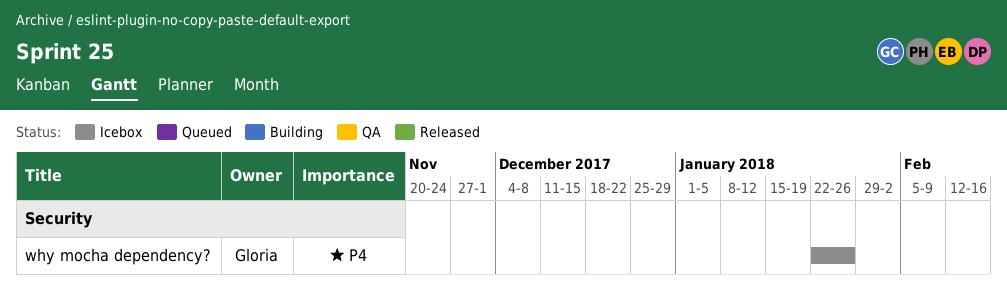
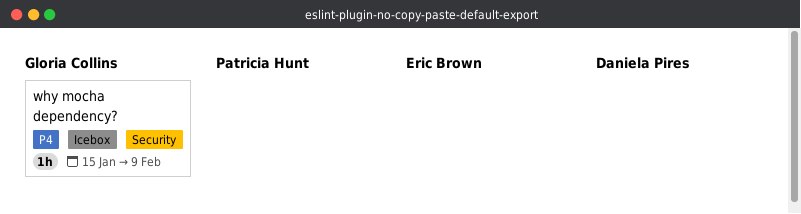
why mocha dependency?, start: Jan 22 -> Jan 15
why mocha dependency?, due: Jan 26 -> Feb 9

